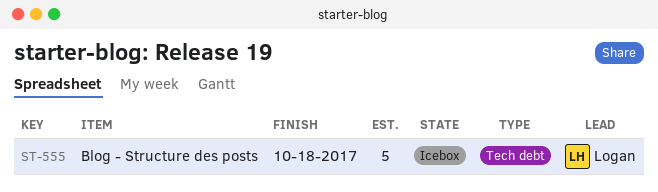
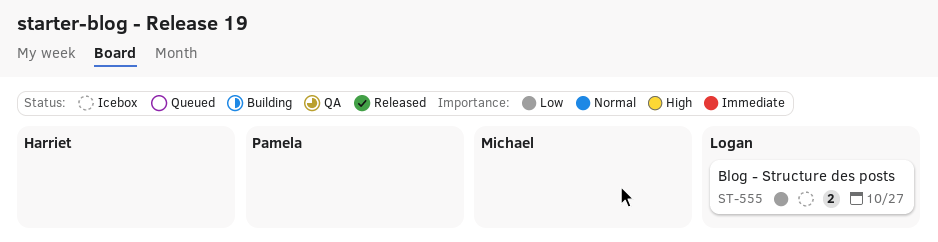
ST-555, estimate: 5 -> 2
ST-555, due: Oct 18 -> Oct 27

